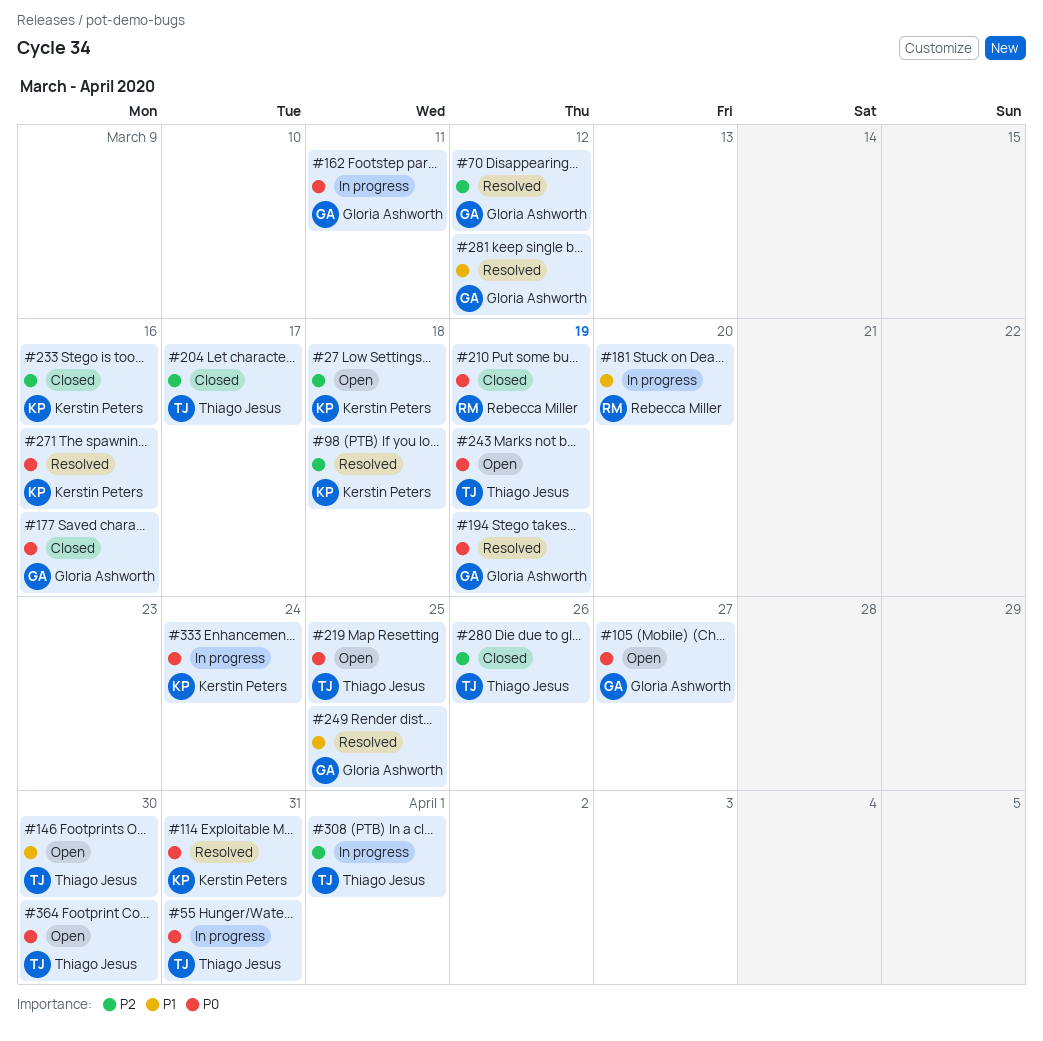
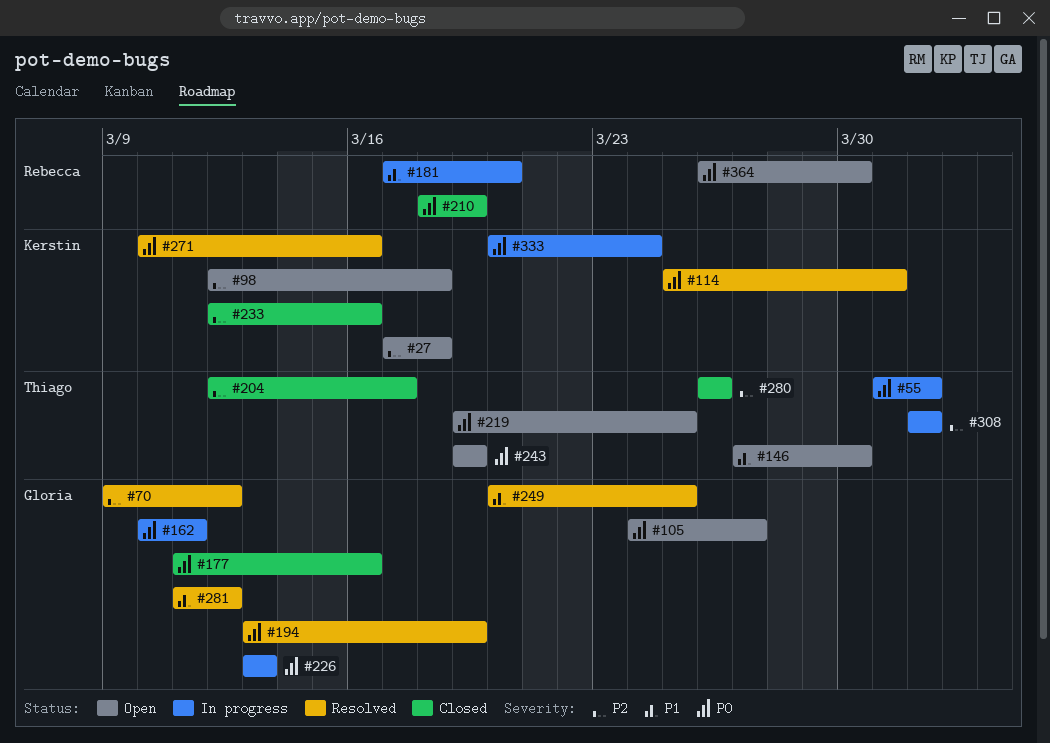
#55, due: Mar 31 -> Apr 1
#98, status: Resolved -> Open
#226: none -> present
#364, owner: Thiago Jesus -> Rebecca Miller

